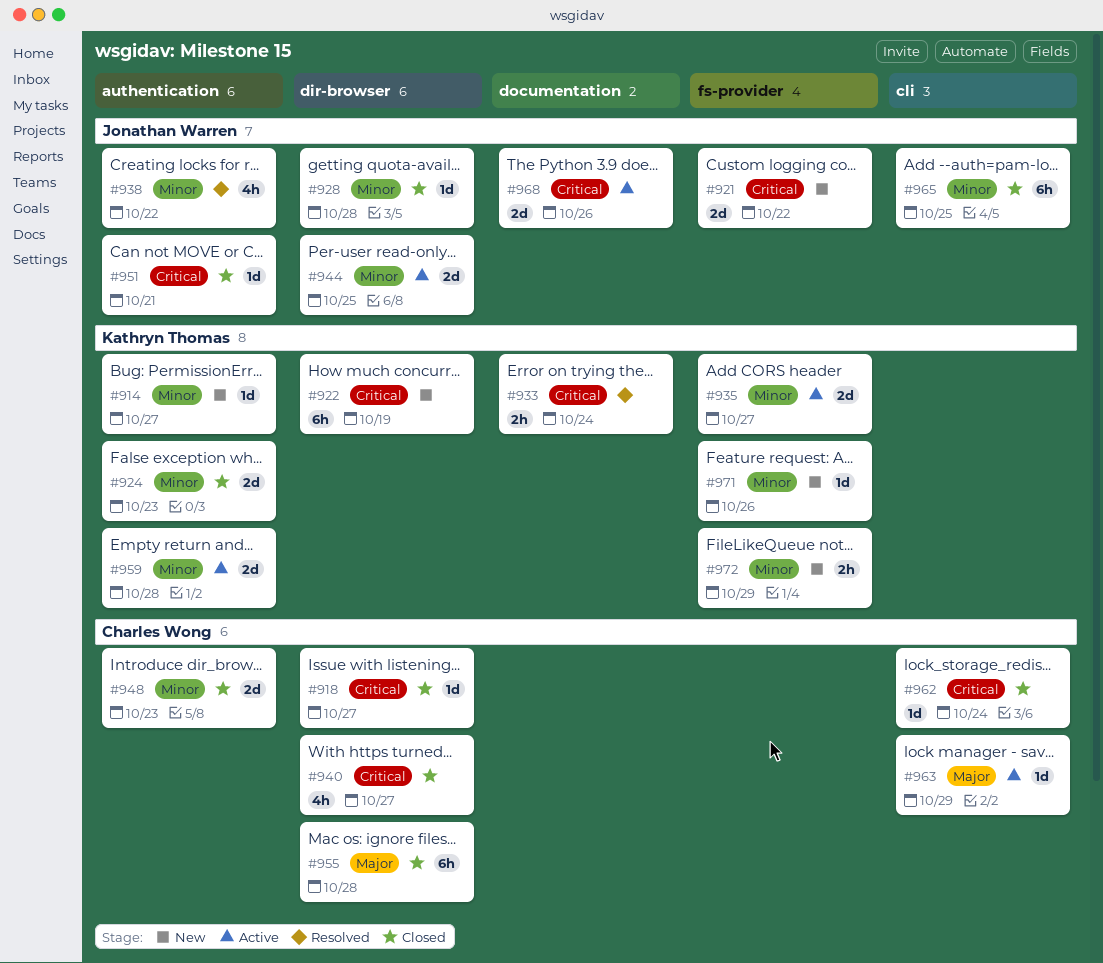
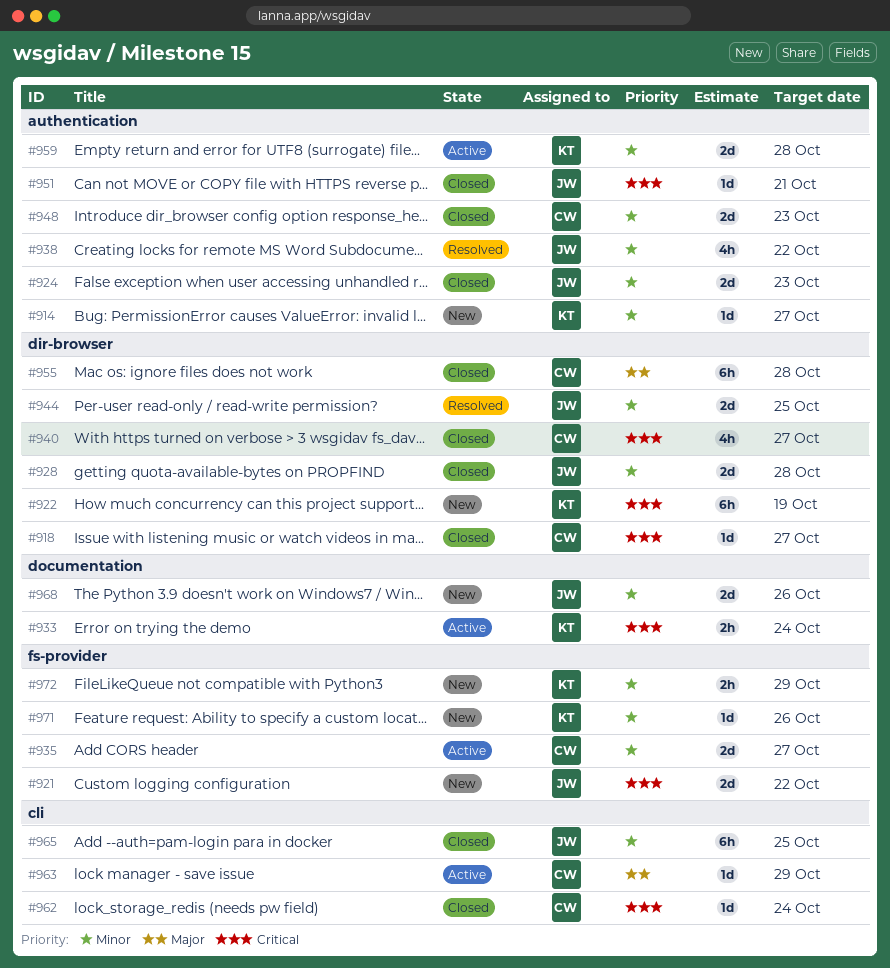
#924, owner: Kathryn Thomas -> Jonathan Warren
#928, estimate: 1d -> 2d
#933, status: Resolved -> Active
#935, owner: Kathryn Thomas -> Charles Wong
#944, status: Active -> Resolved
#968, status: Active -> New
#968, priority: Critical -> Minor

